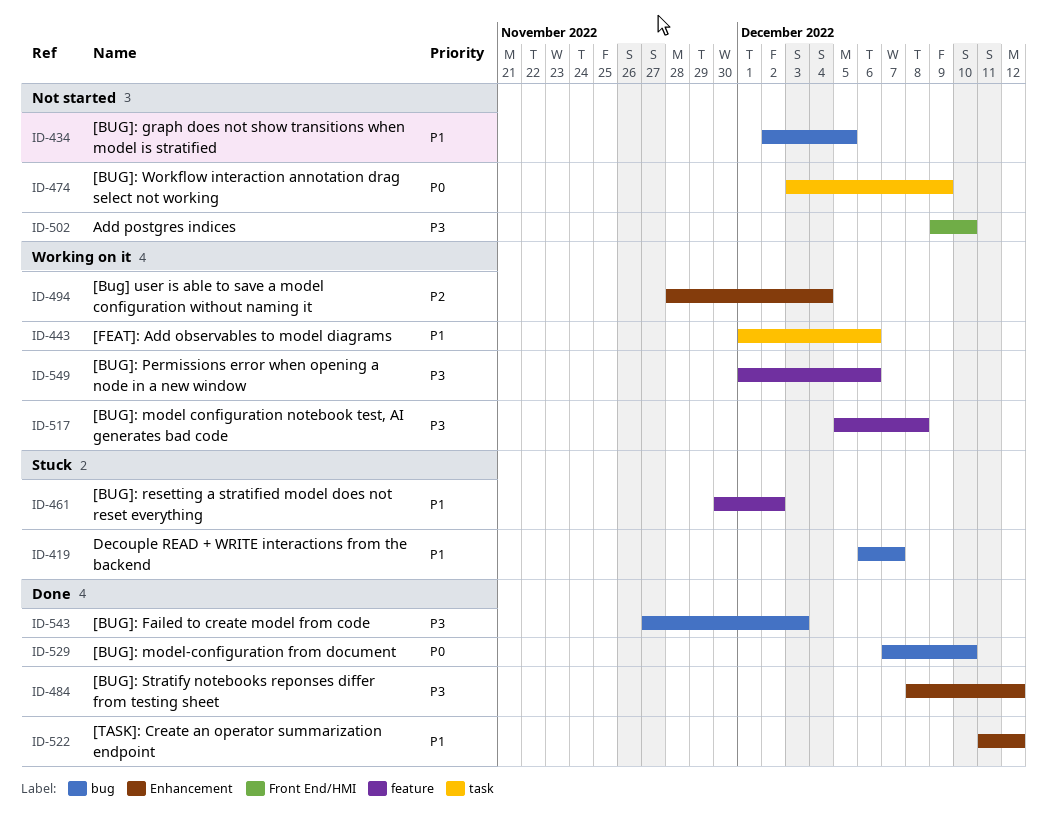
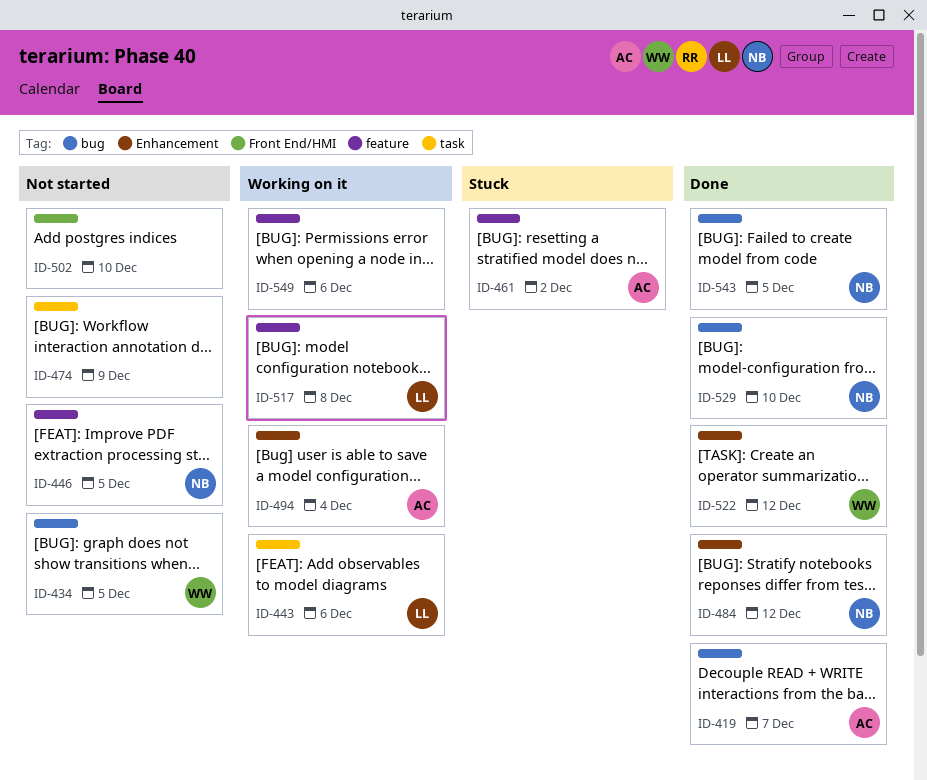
ID-419, status: Stuck -> Done
ID-446: none -> present
ID-543, due: Dec 3 -> Dec 5

